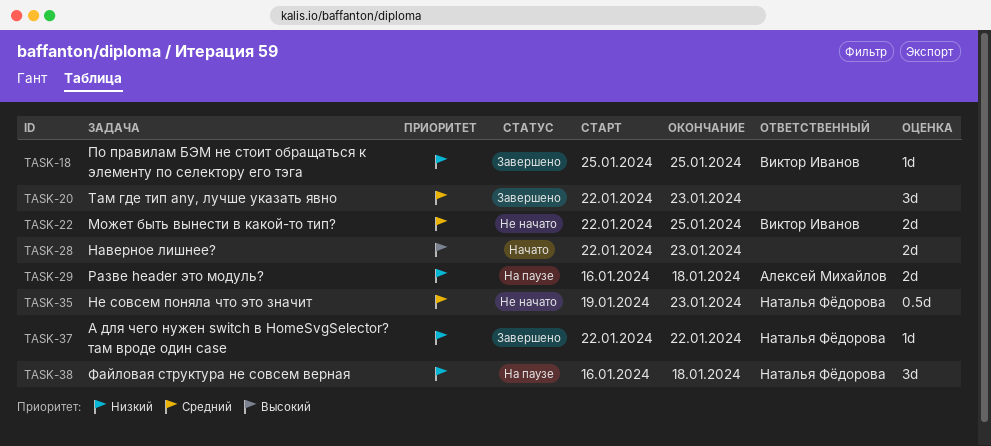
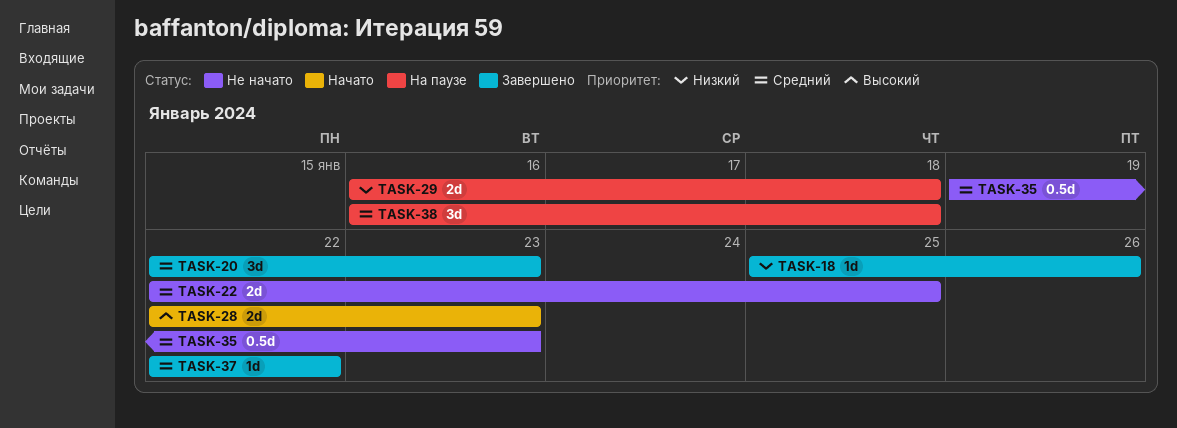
TASK-18, due: Jan 25 -> Jan 26
TASK-37, priority: Низкий -> Средний
TASK-38, priority: Низкий -> Средний

